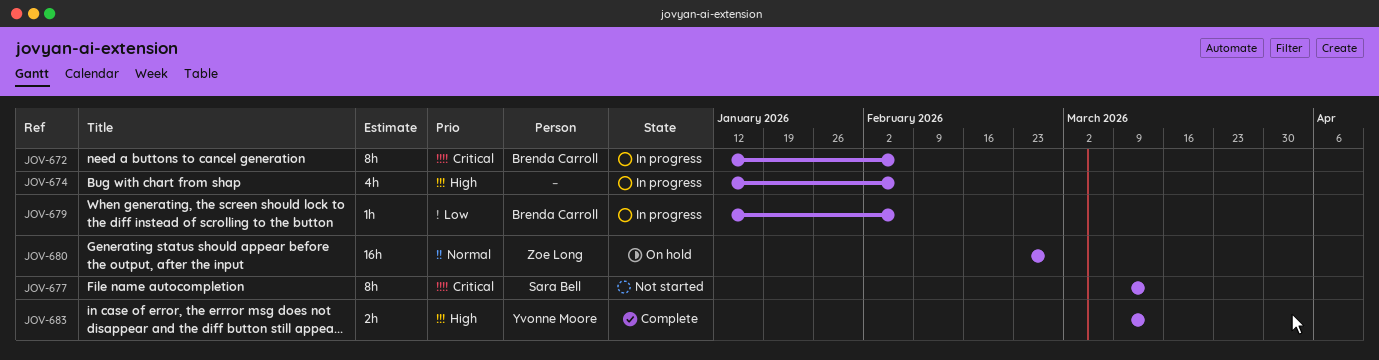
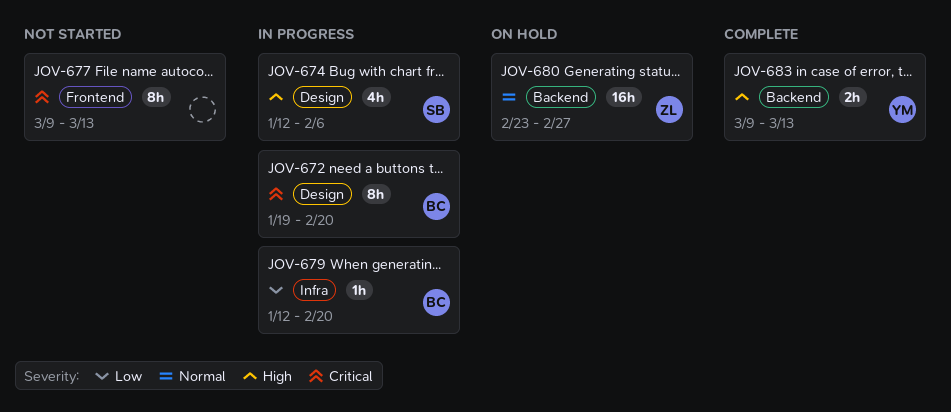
JOV-672, start: Jan 12 -> Jan 19
JOV-672, due: Feb 6 -> Feb 20
JOV-674, owner: none -> Sara Bell
JOV-677, owner: Sara Bell -> none
JOV-679, due: Feb 6 -> Feb 20

